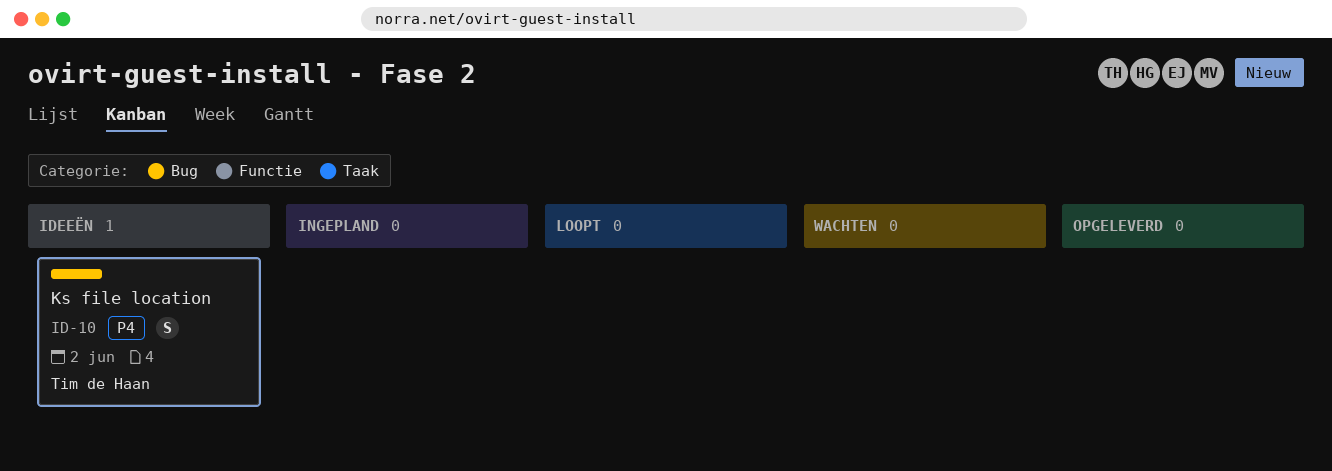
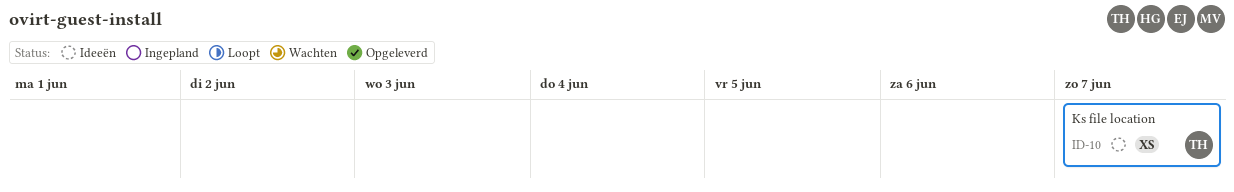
ID-10, estimate: S -> XS
ID-10, due: Jun 2 -> Jun 7

